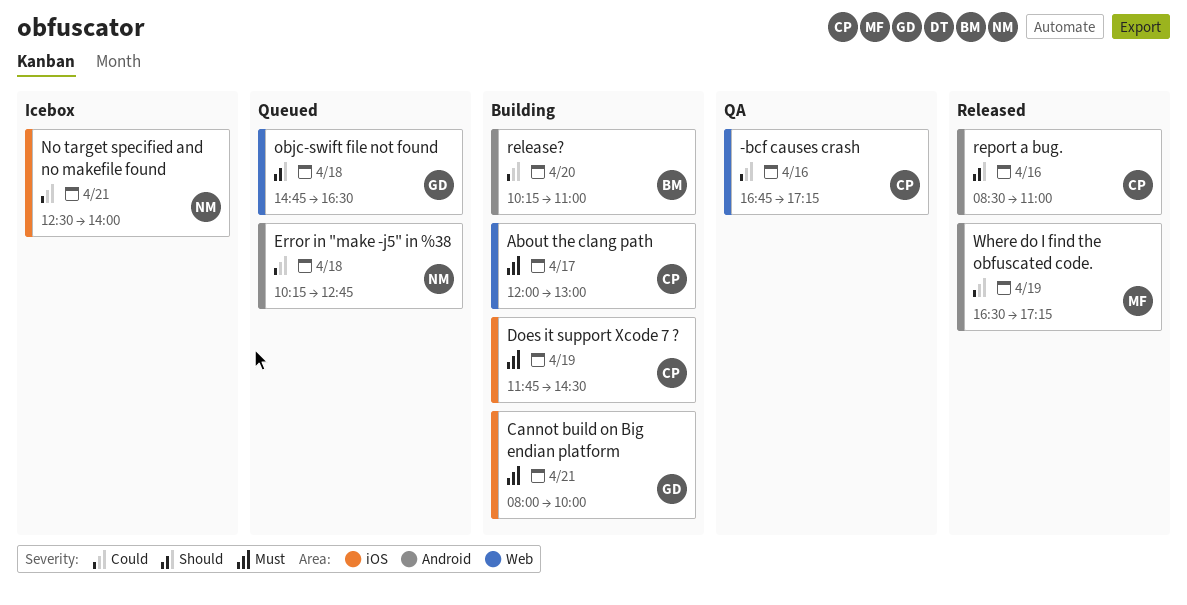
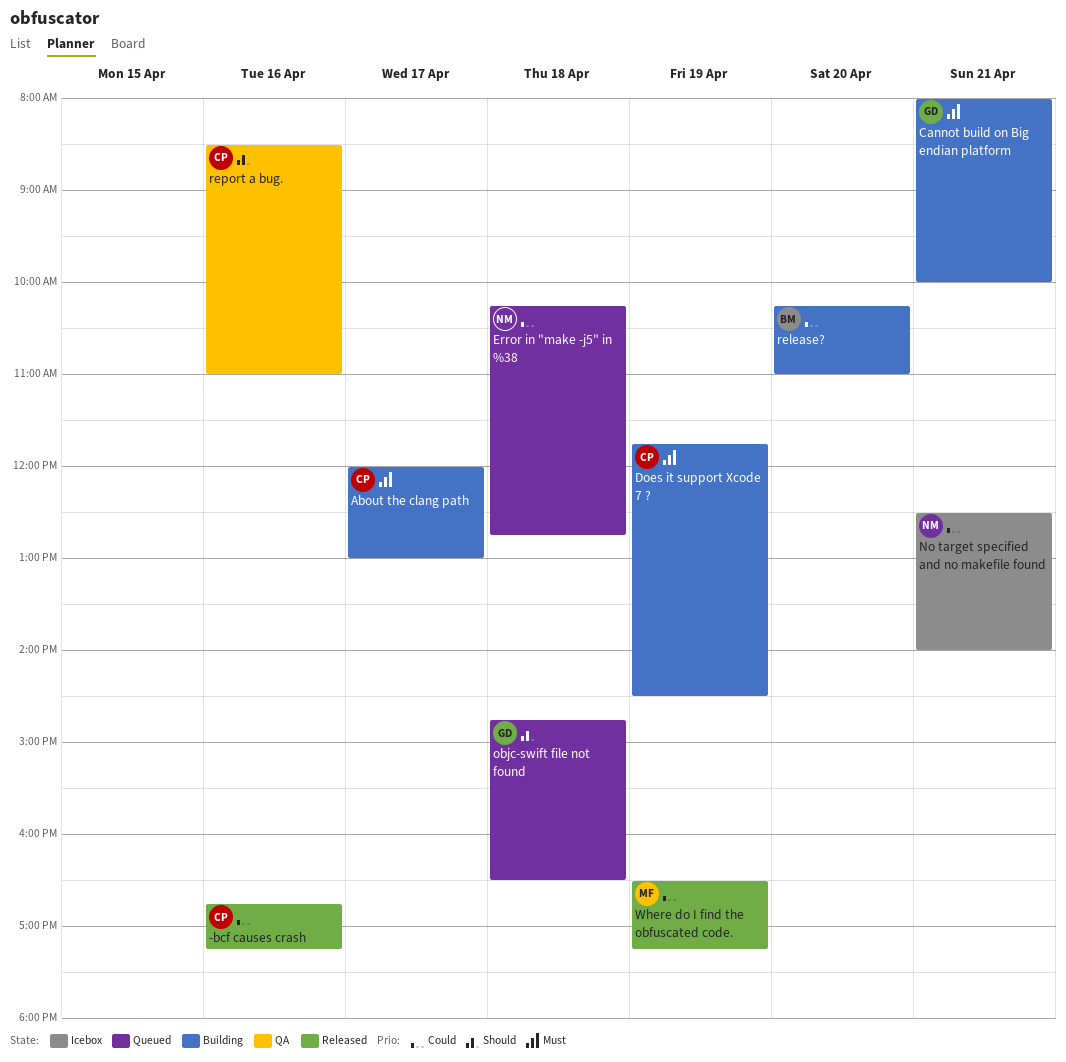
-bcf causes crash, status: QA -> Released
report a bug., status: Released -> QA

